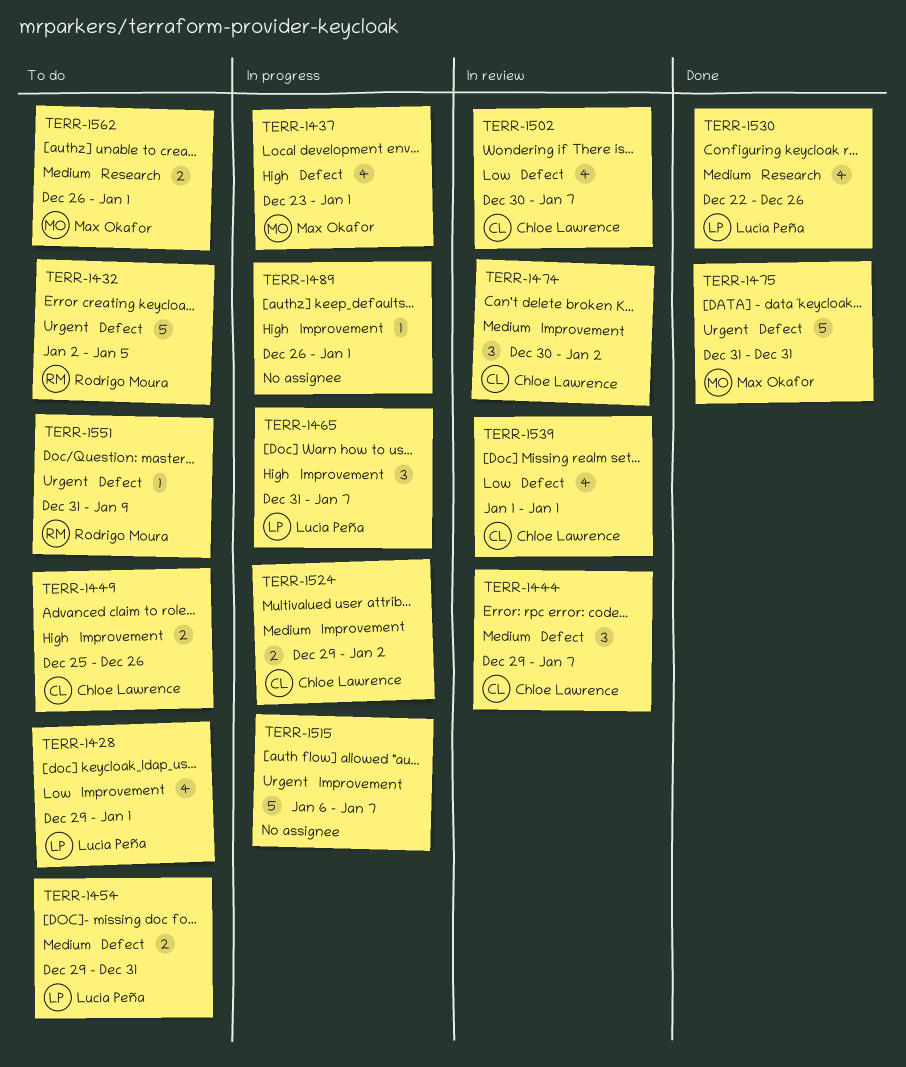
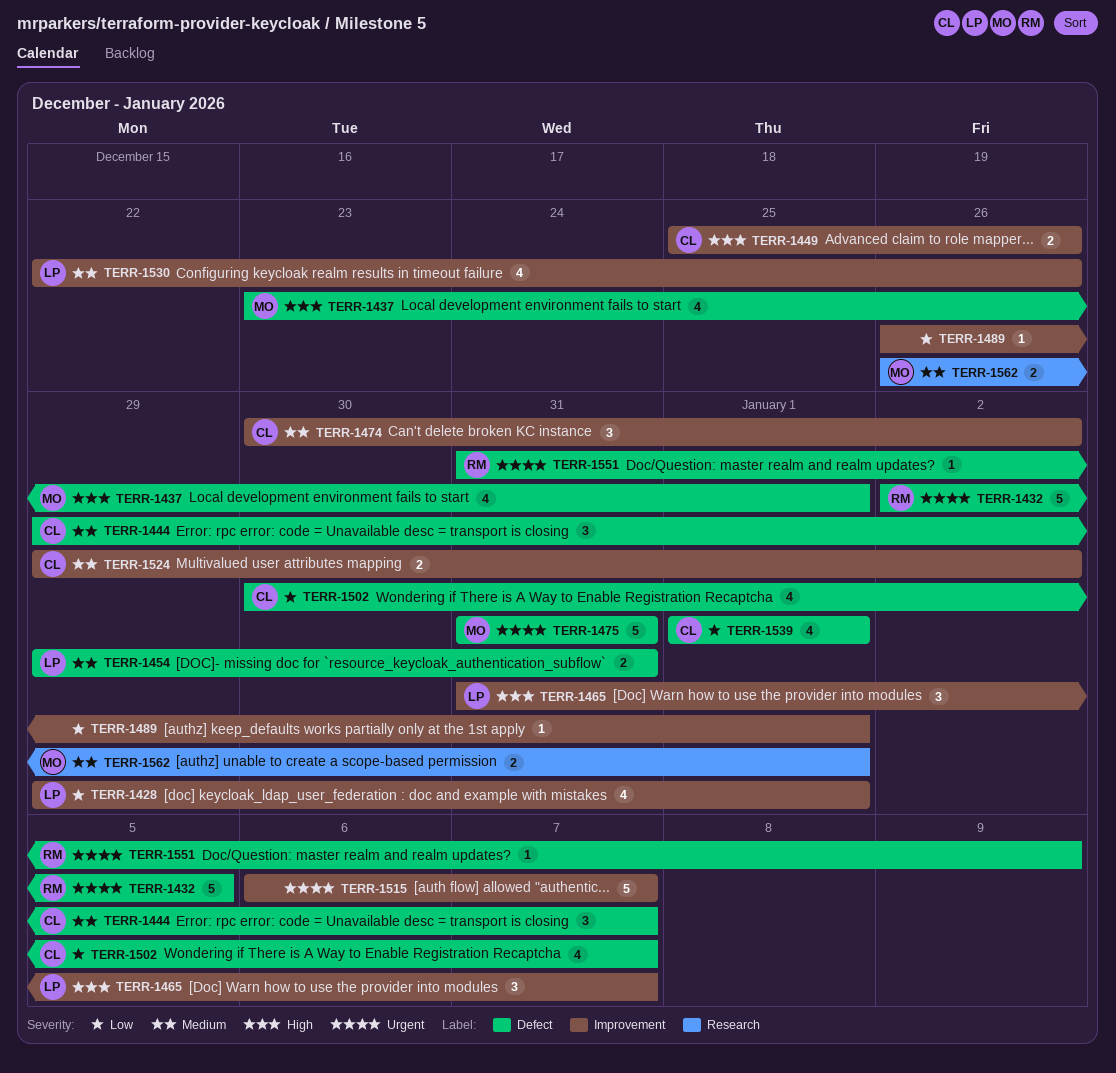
TERR-1489, priority: High -> Low
TERR-1530, label: Research -> Improvement

